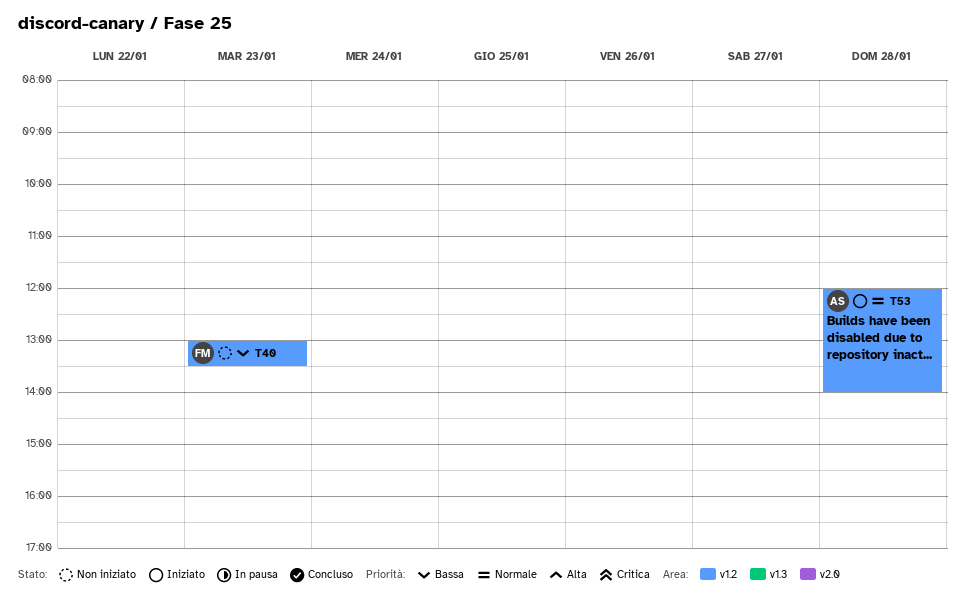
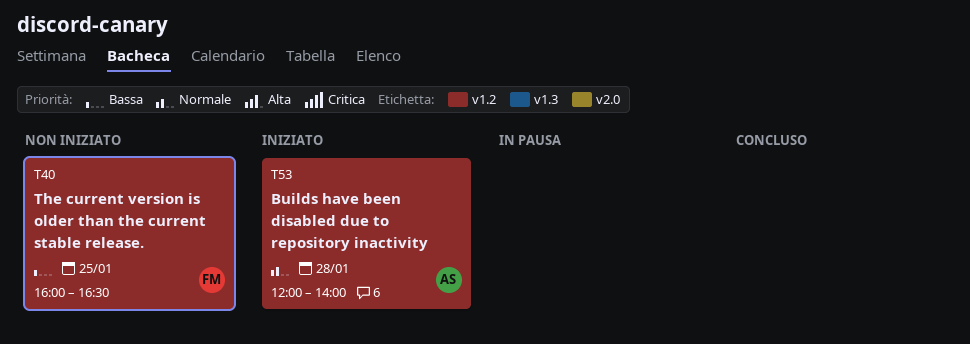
T40, day: Jan 23 -> Jan 25
T40, begins: 13:00 -> 16:00
T40, ends: 13:30 -> 16:30

